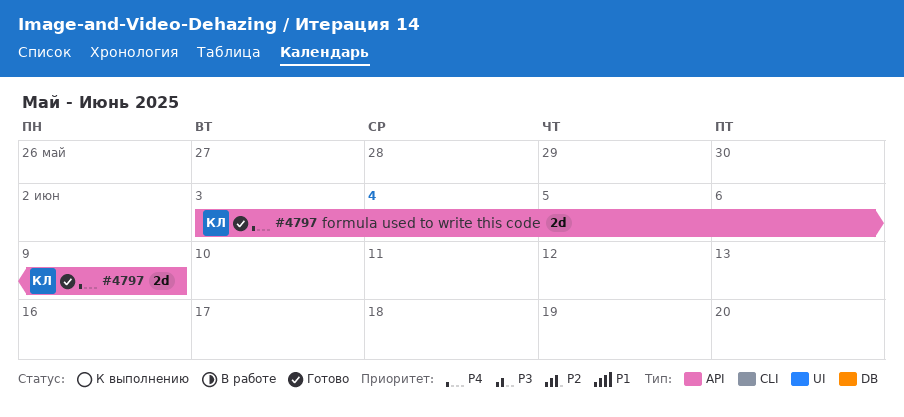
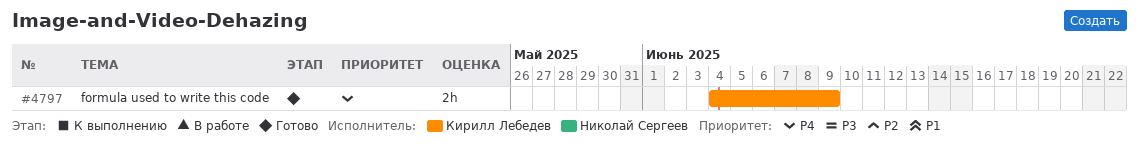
#4797, estimate: 2d -> 2h
#4797, start: Jun 3 -> Jun 4

